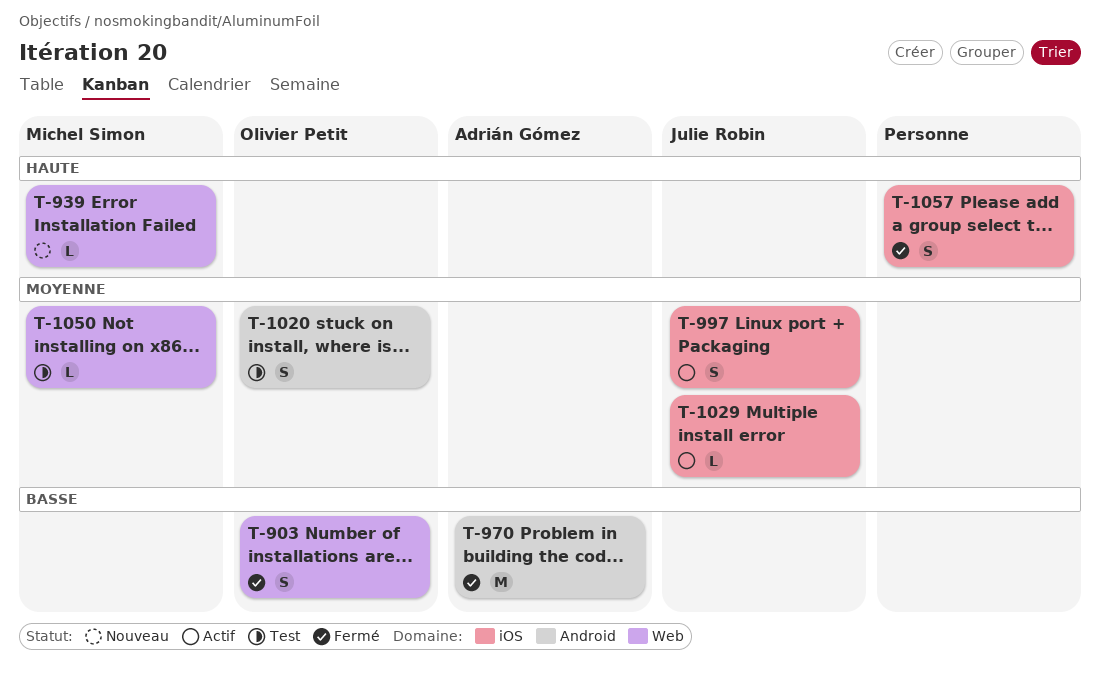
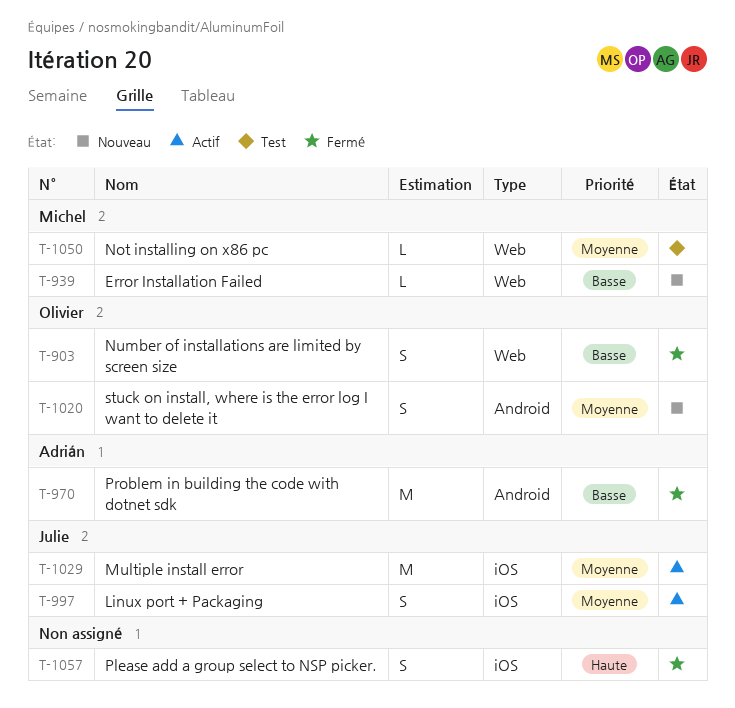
T-939, priority: Haute -> Basse
T-1020, status: Test -> Nouveau
T-1029, estimate: L -> M

